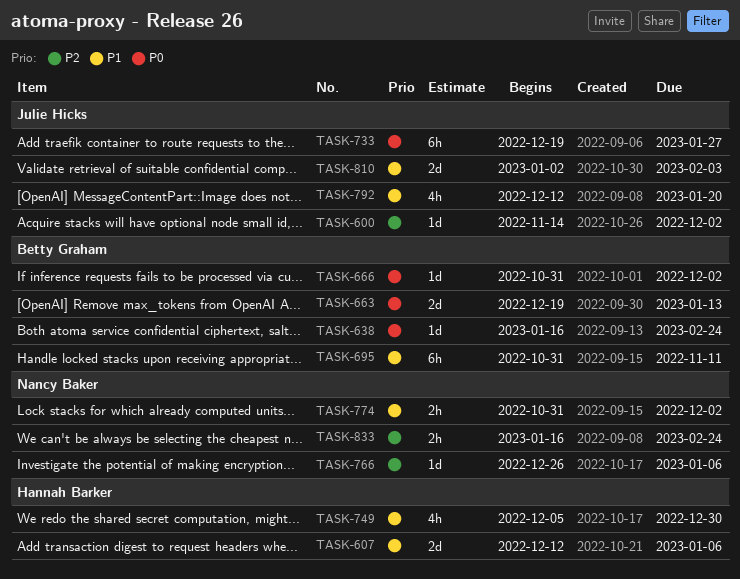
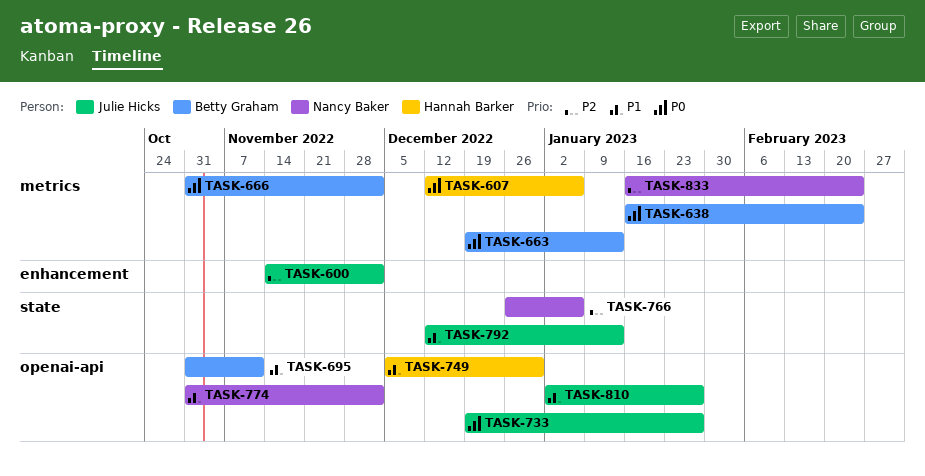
TASK-607, priority: P1 -> P0
TASK-792, due: Jan 20 -> Jan 13
TASK-810, due: Feb 3 -> Jan 27

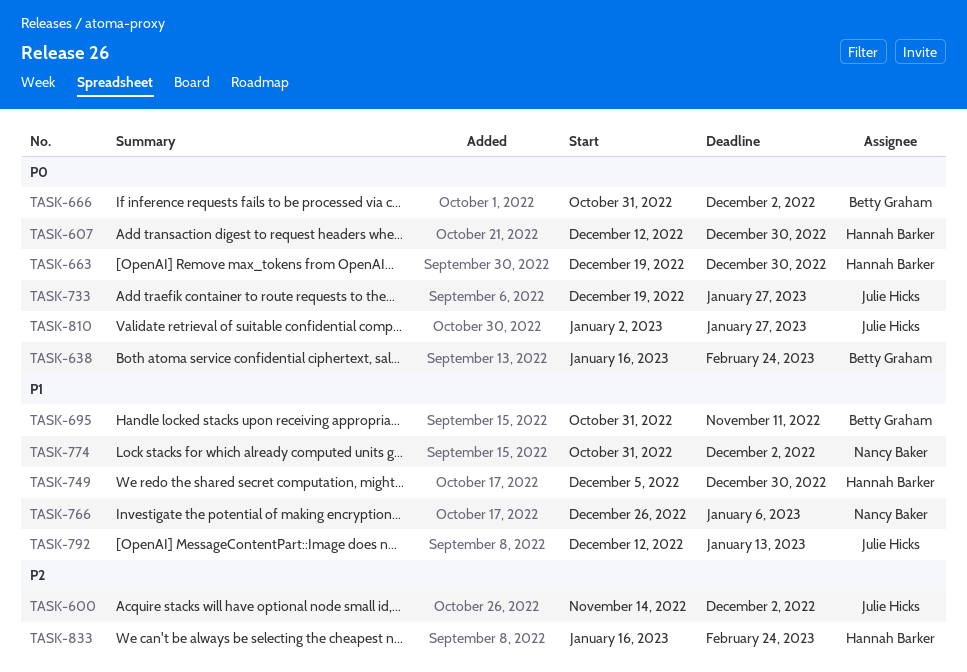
TASK-607, due: Jan 6 -> Dec 30
TASK-663, owner: Betty Graham -> Hannah Barker
TASK-663, due: Jan 13 -> Dec 30
TASK-766, priority: P2 -> P1
TASK-810, priority: P1 -> P0
TASK-833, owner: Nancy Baker -> Hannah Barker

